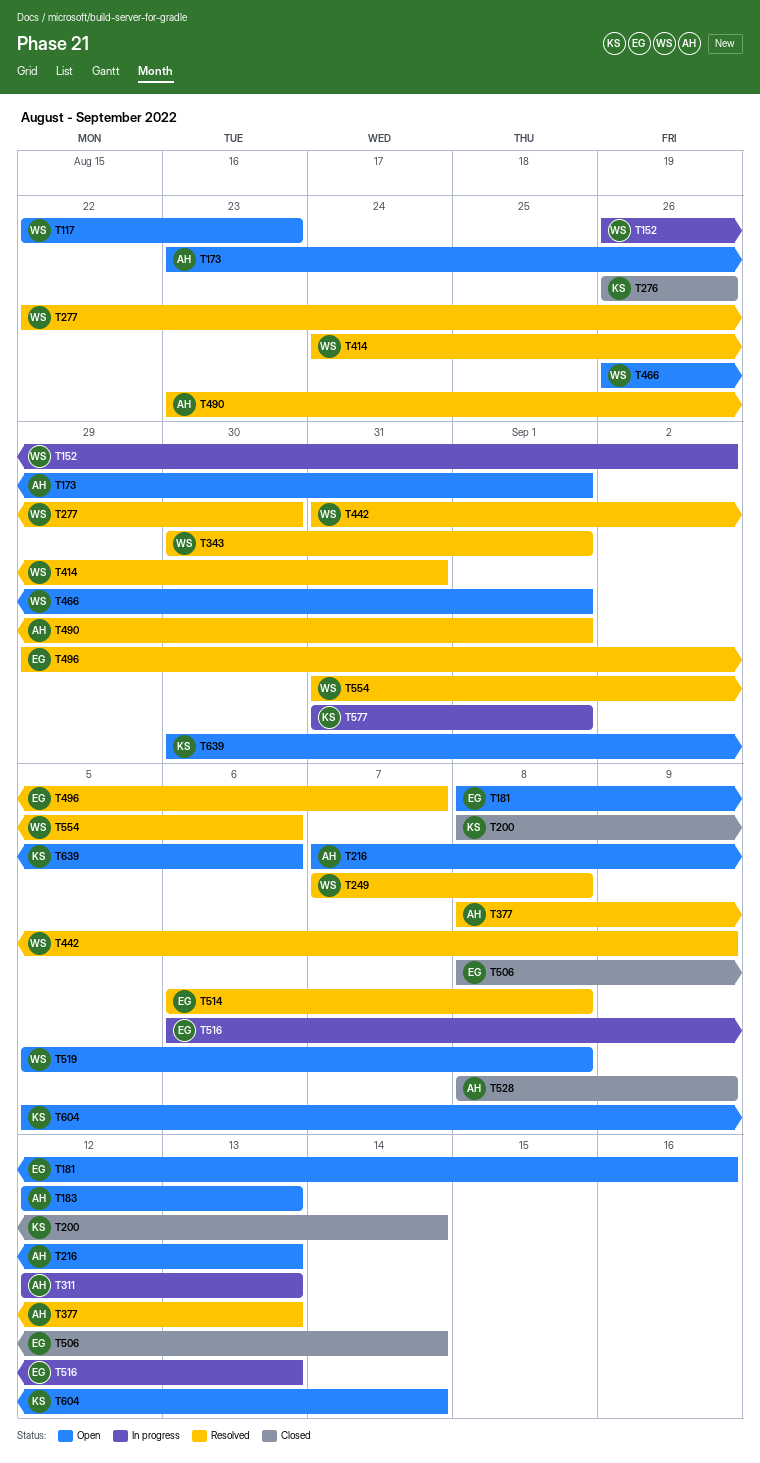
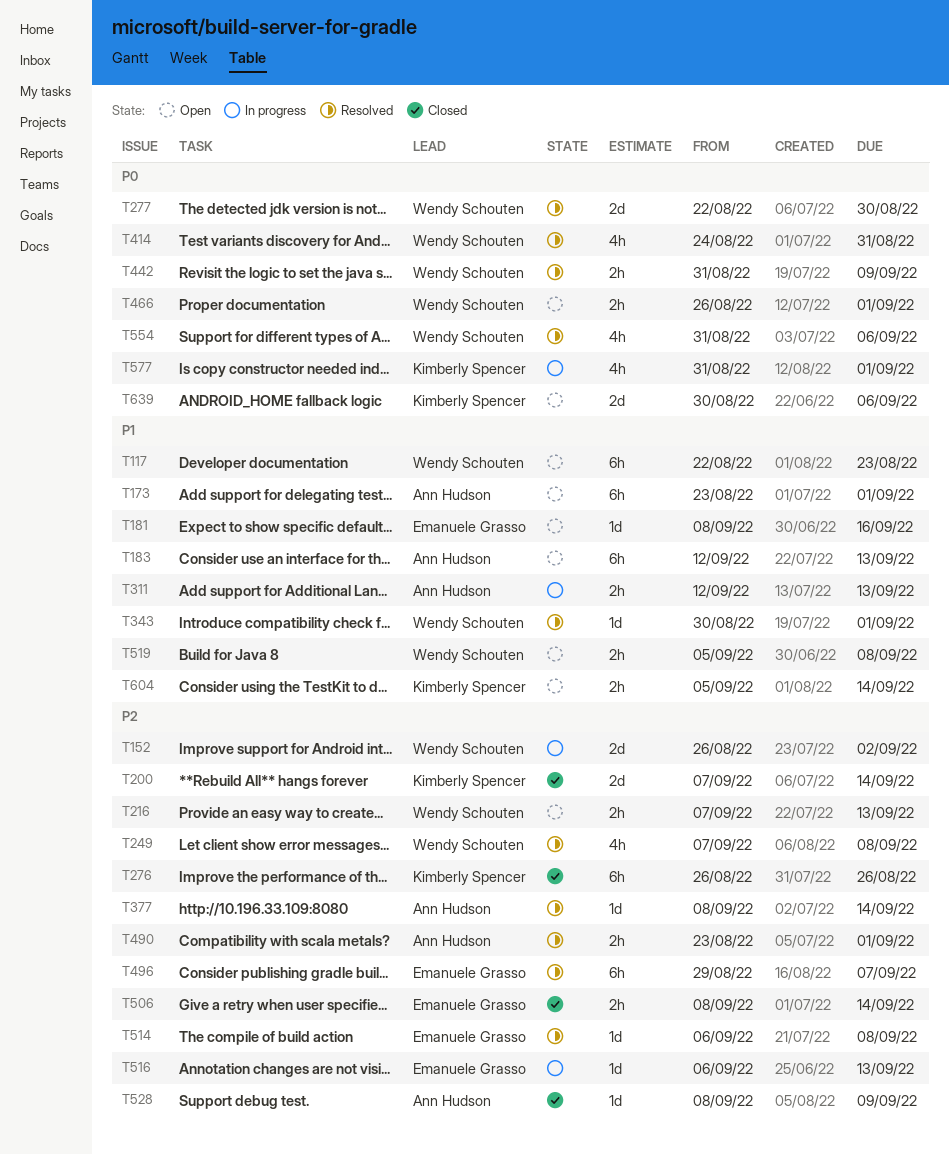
T200, start: Sep 8 -> Sep 7
T216, owner: Ann Hudson -> Wendy Schouten
T377, due: Sep 13 -> Sep 14

